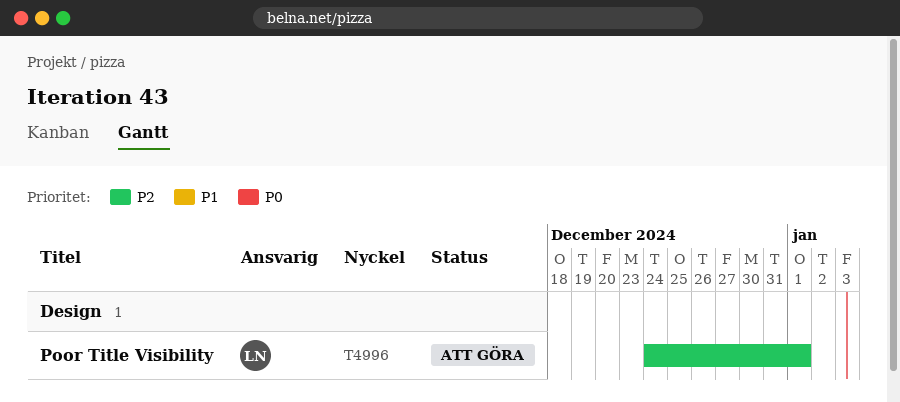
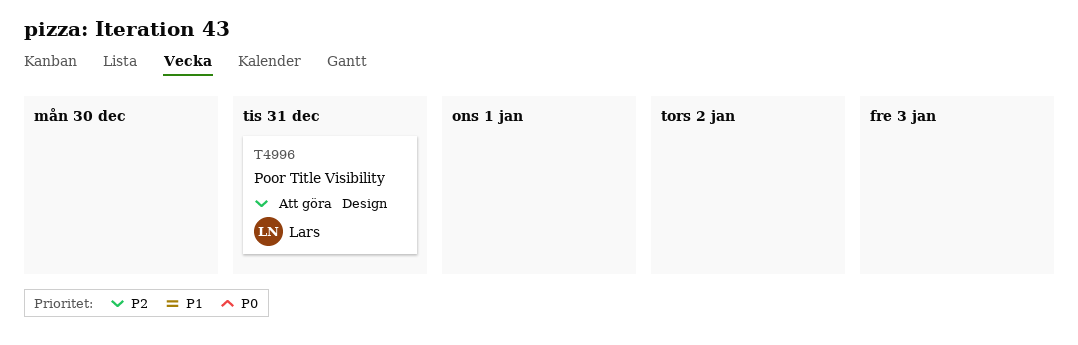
T4996, due: Jan 1 -> Dec 31

